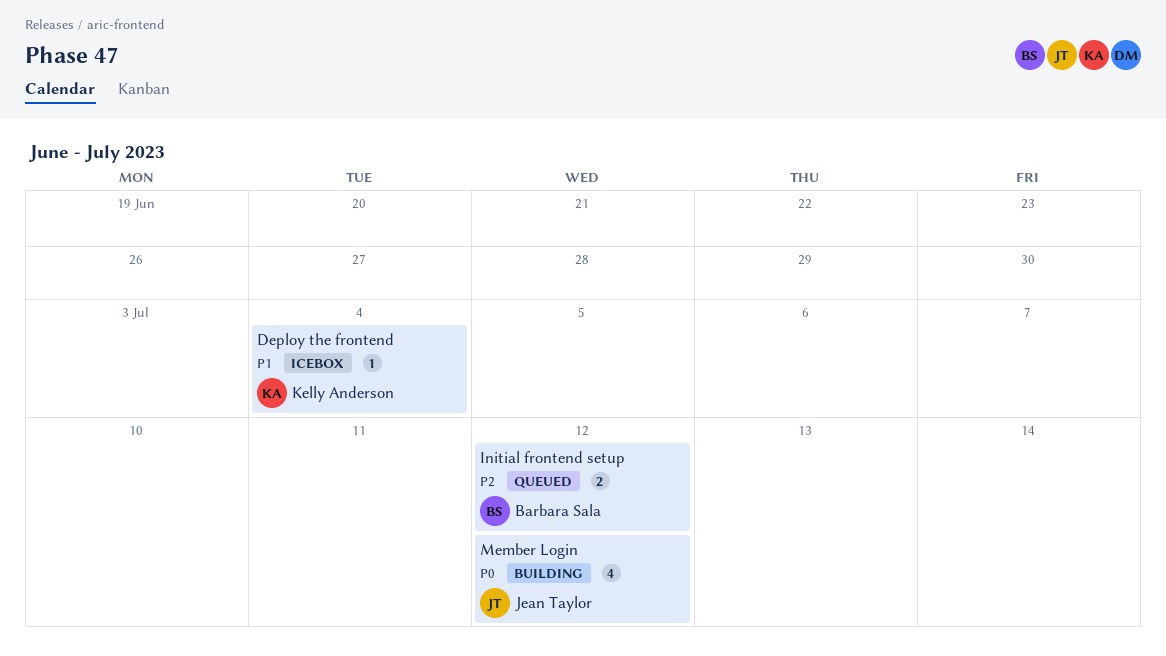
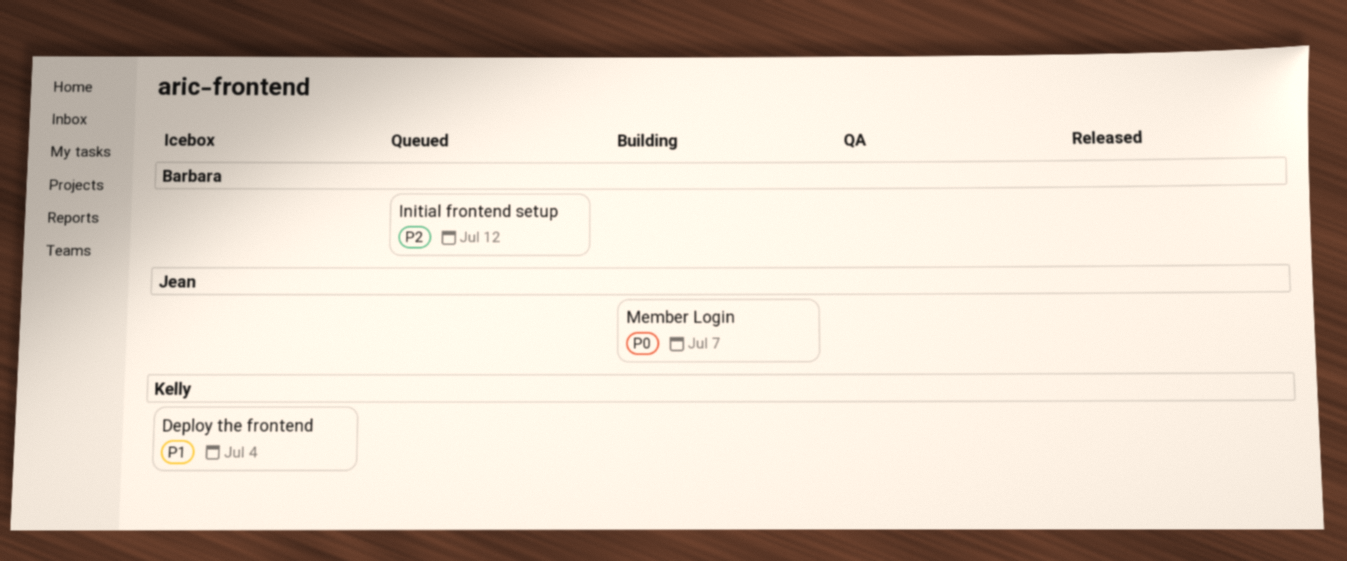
Member Login, due: Jul 12 -> Jul 7

